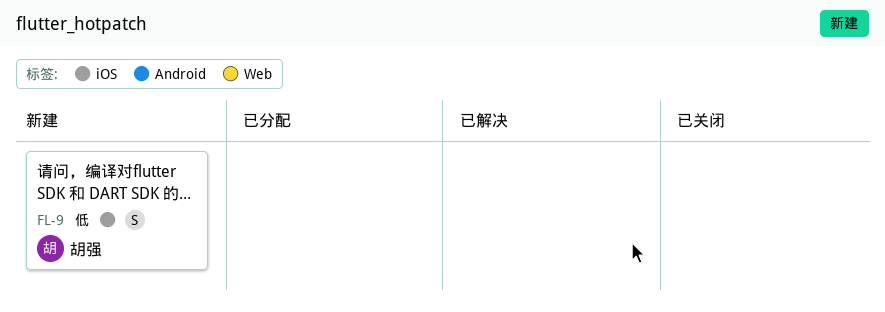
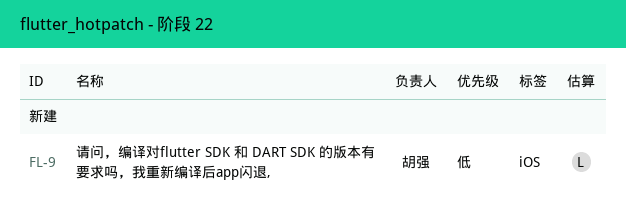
FL-9, estimate: S -> L

